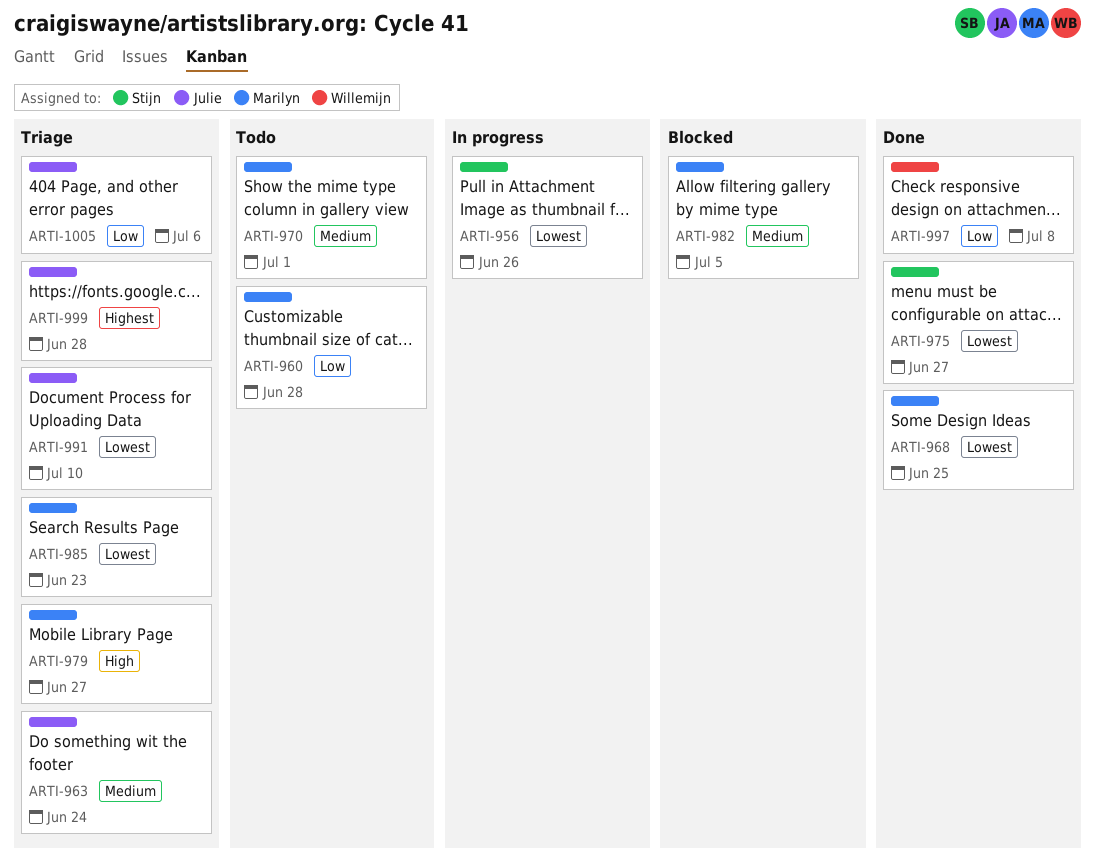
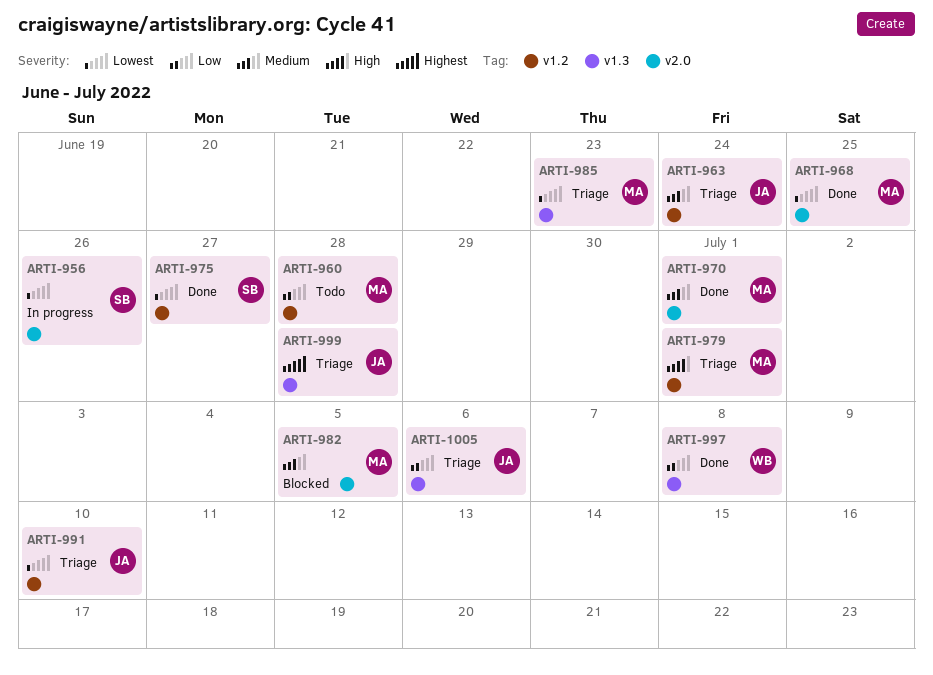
ARTI-970, status: Todo -> Done
ARTI-979, due: Jun 27 -> Jul 1

